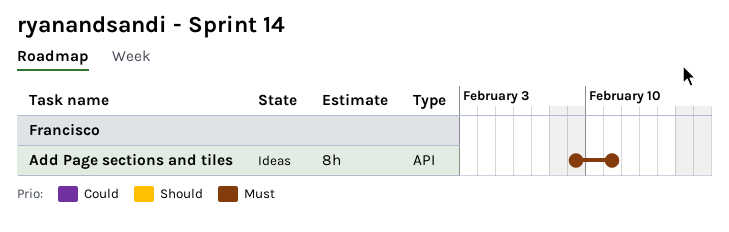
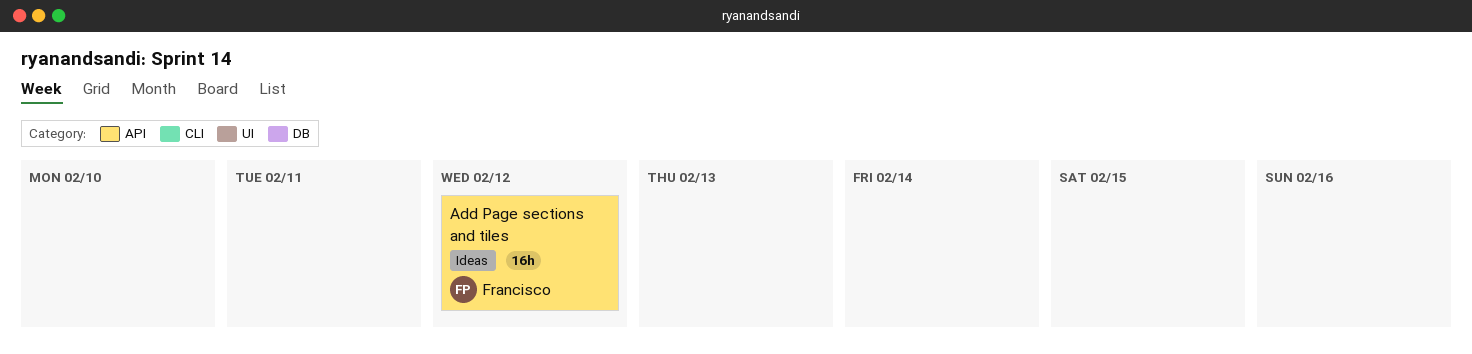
Add Page sections and tiles, estimate: 8h -> 16h
Add Page sections and tiles, due: Feb 11 -> Feb 12

